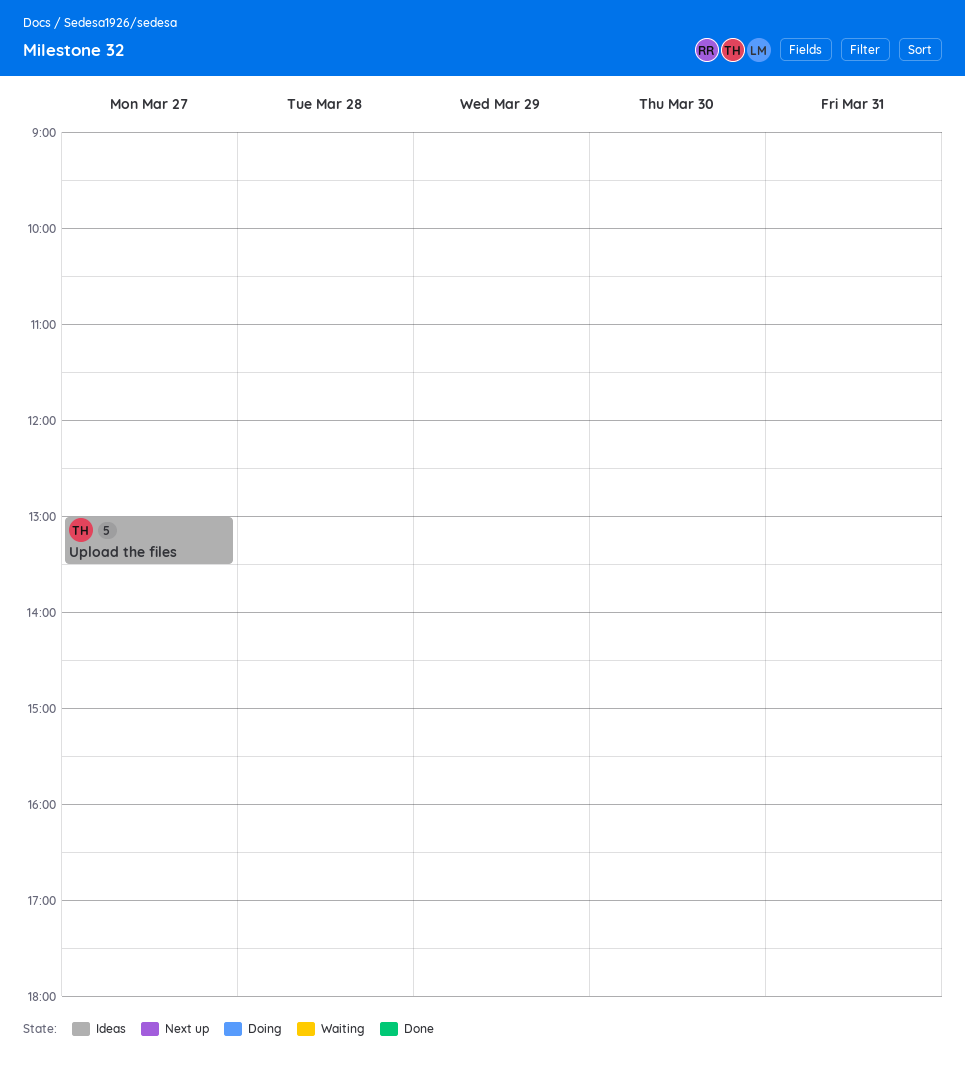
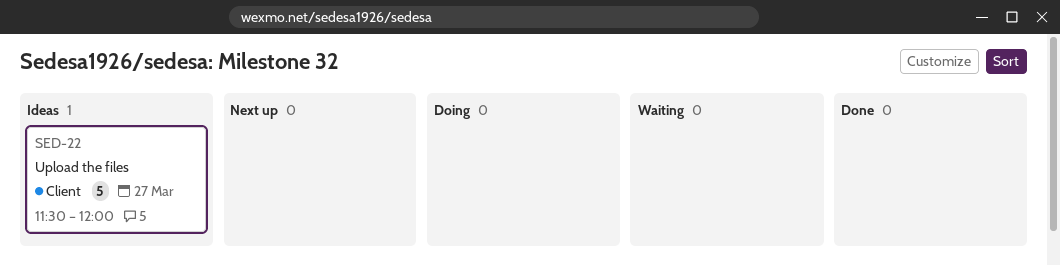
Upload the files, begins: 13:00 -> 11:30
Upload the files, ends: 13:30 -> 12:00

